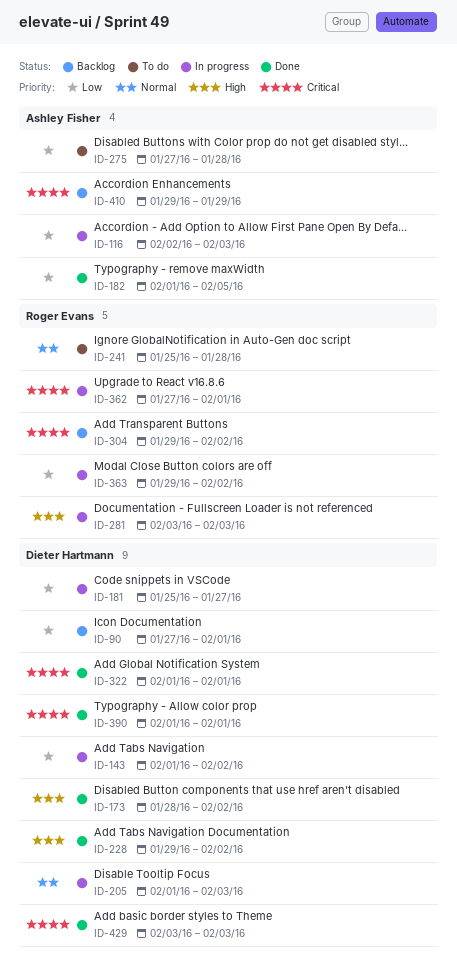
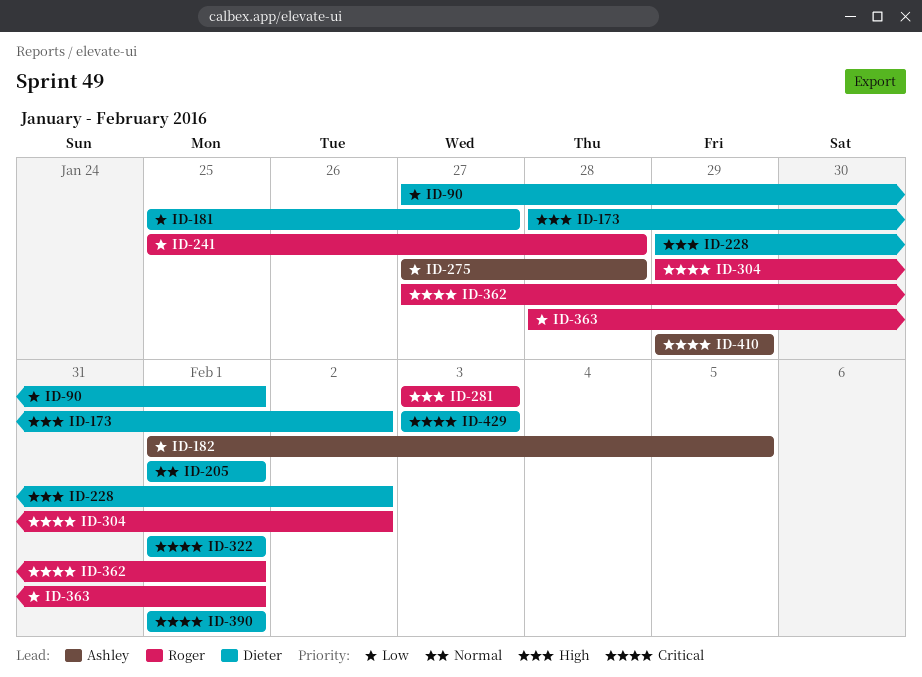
ID-116: present -> none
ID-143: present -> none
ID-205, due: Feb 3 -> Feb 1
ID-241, priority: Normal -> Low
ID-363, start: Jan 29 -> Jan 28
ID-363, due: Feb 2 -> Feb 1

